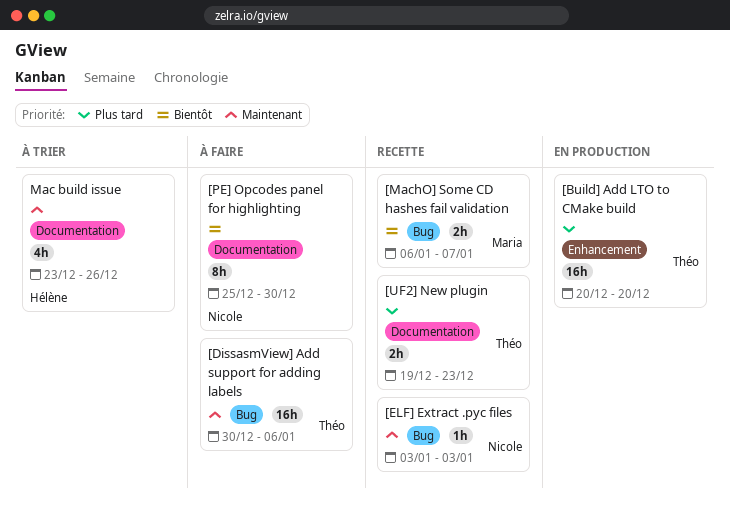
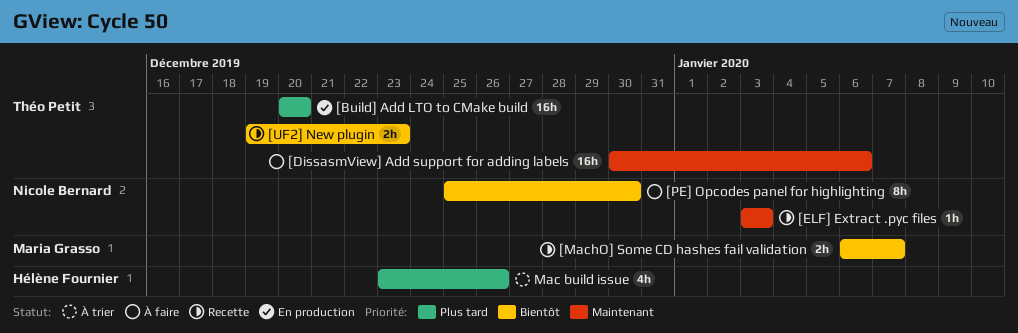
[UF2] New plugin, priority: Plus tard -> Bientôt
Mac build issue, priority: Maintenant -> Plus tard

